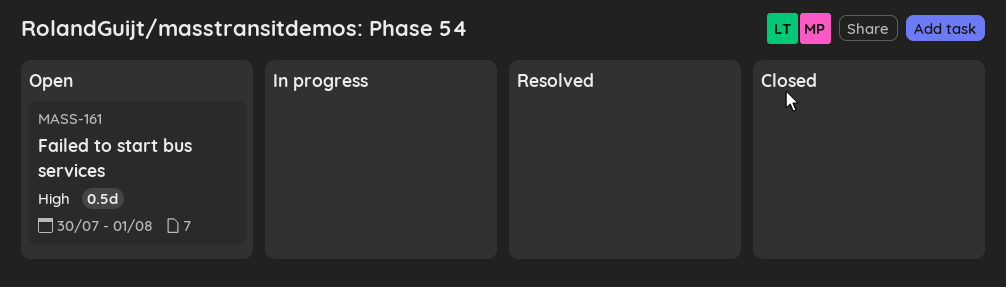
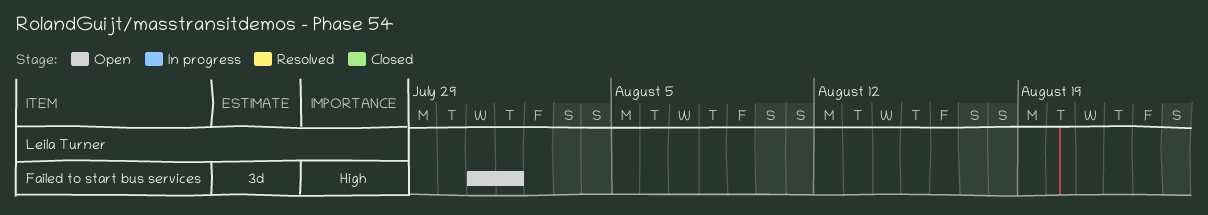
Failed to start bus services, estimate: 0.5d -> 3d
Failed to start bus services, start: Jul 30 -> Jul 31

